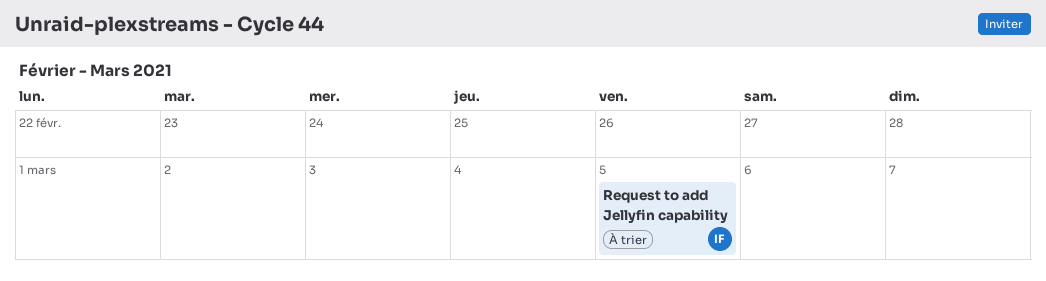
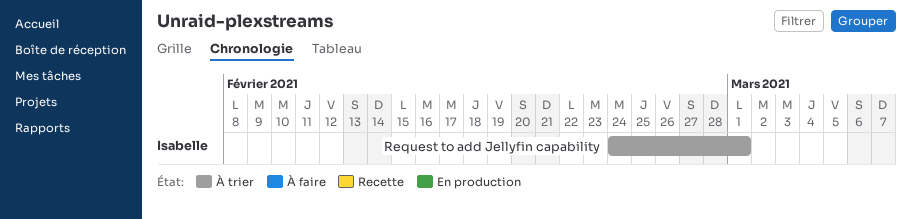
Request to add Jellyfin capability, due: Mar 5 -> Mar 1

